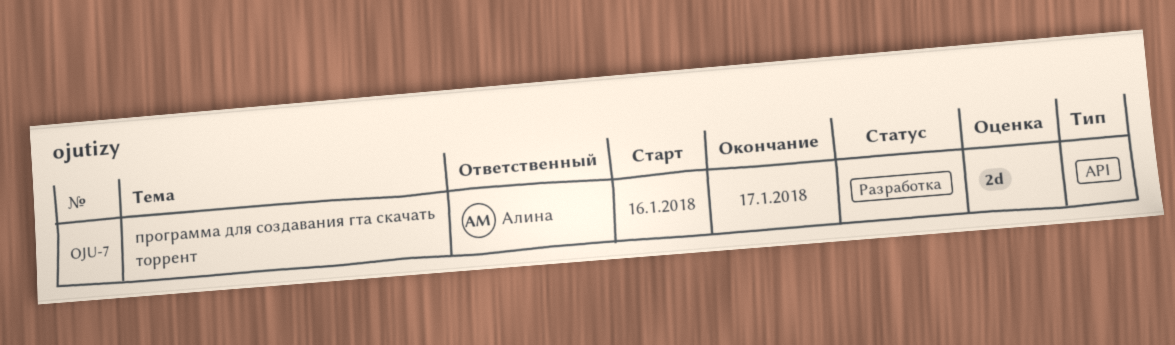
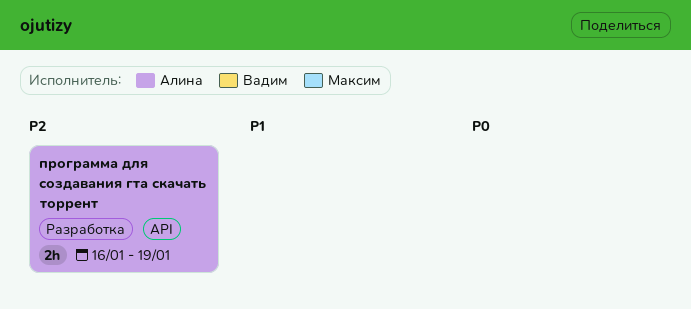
программа для создавания гта скачать торрент, estimate: 2d -> 2h
программа для создавания гта скачать торрент, due: Jan 17 -> Jan 19

